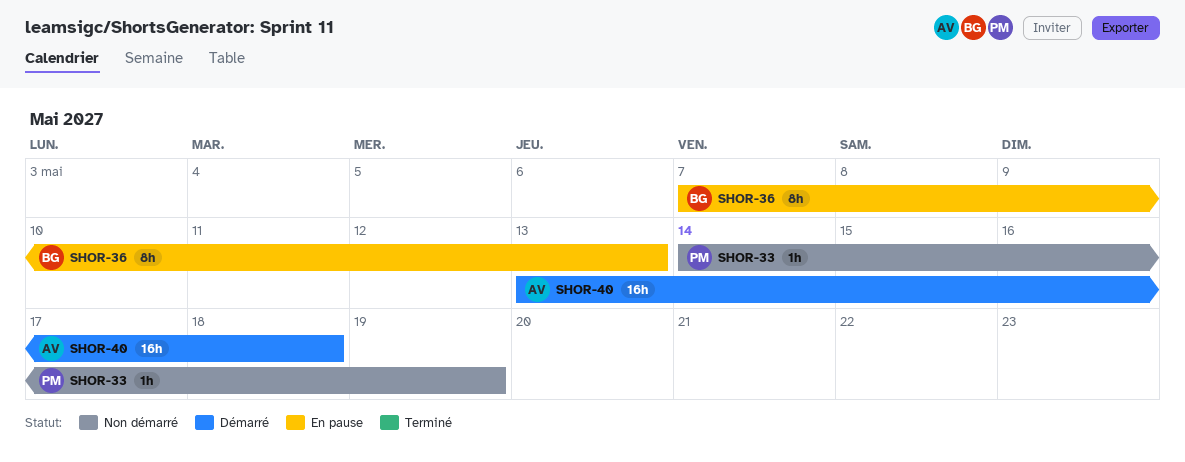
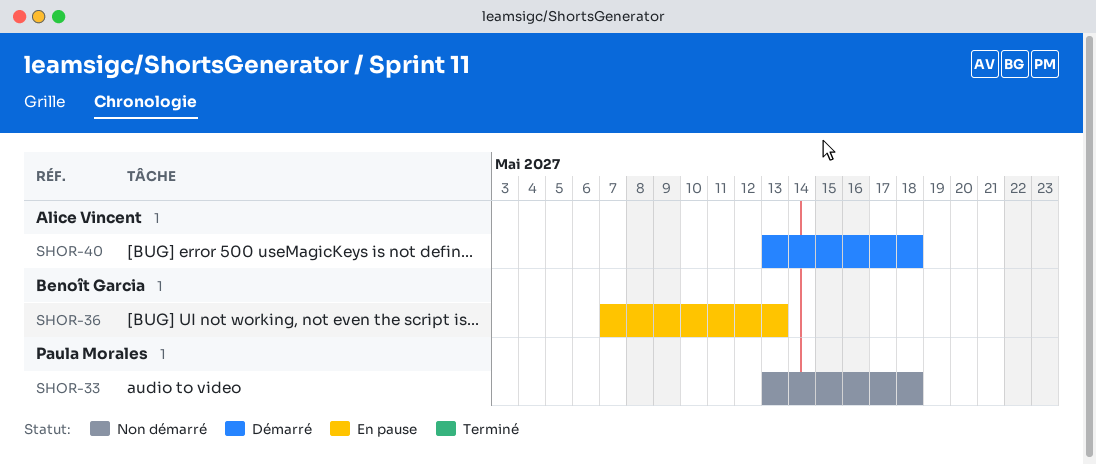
SHOR-33, start: May 14 -> May 13
SHOR-33, due: May 19 -> May 18

